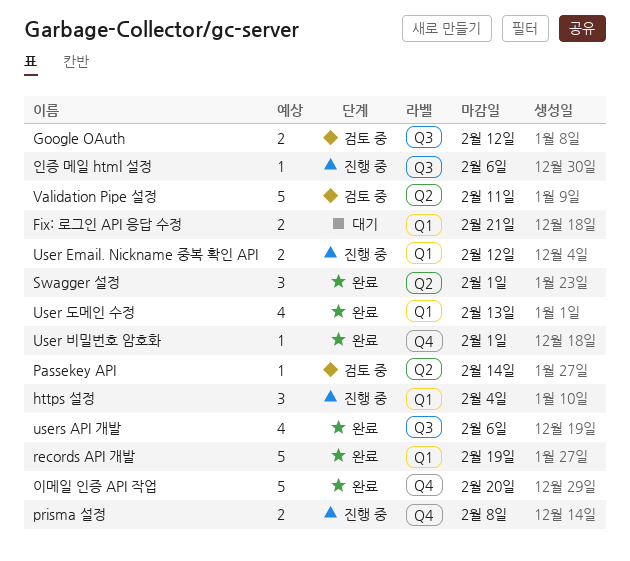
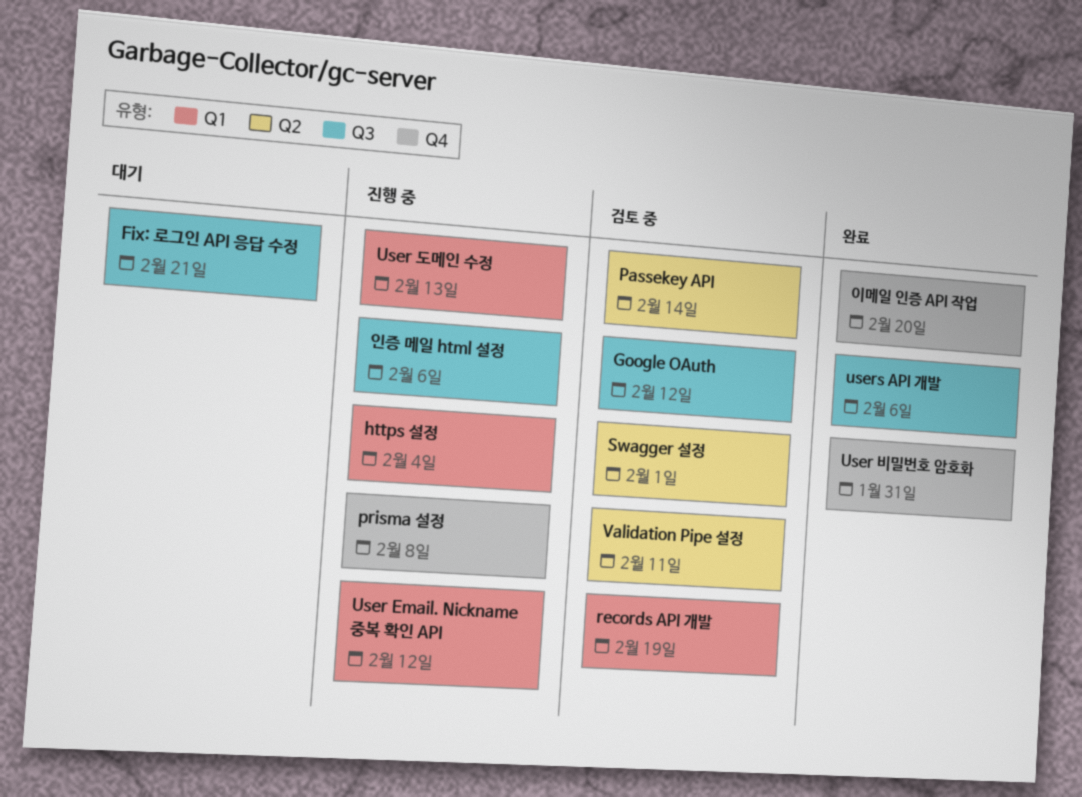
Fix: 로그인 API 응답 수정, label: Q1 -> Q3
records API 개발, status: 완료 -> 검토 중
Swagger 설정, status: 완료 -> 검토 중
User 도메인 수정, status: 완료 -> 진행 중
User 비밀번호 암호화, due: Feb 1 -> Jan 31

